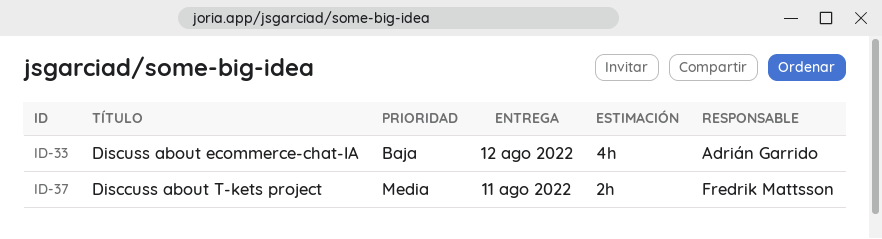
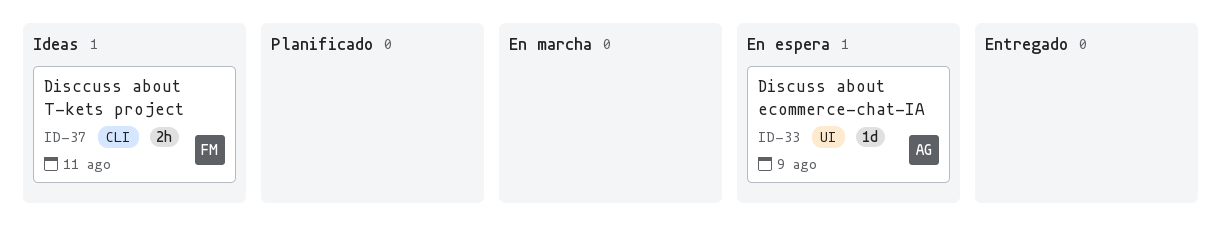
ID-33, estimate: 4h -> 1d
ID-33, due: Aug 12 -> Aug 9

